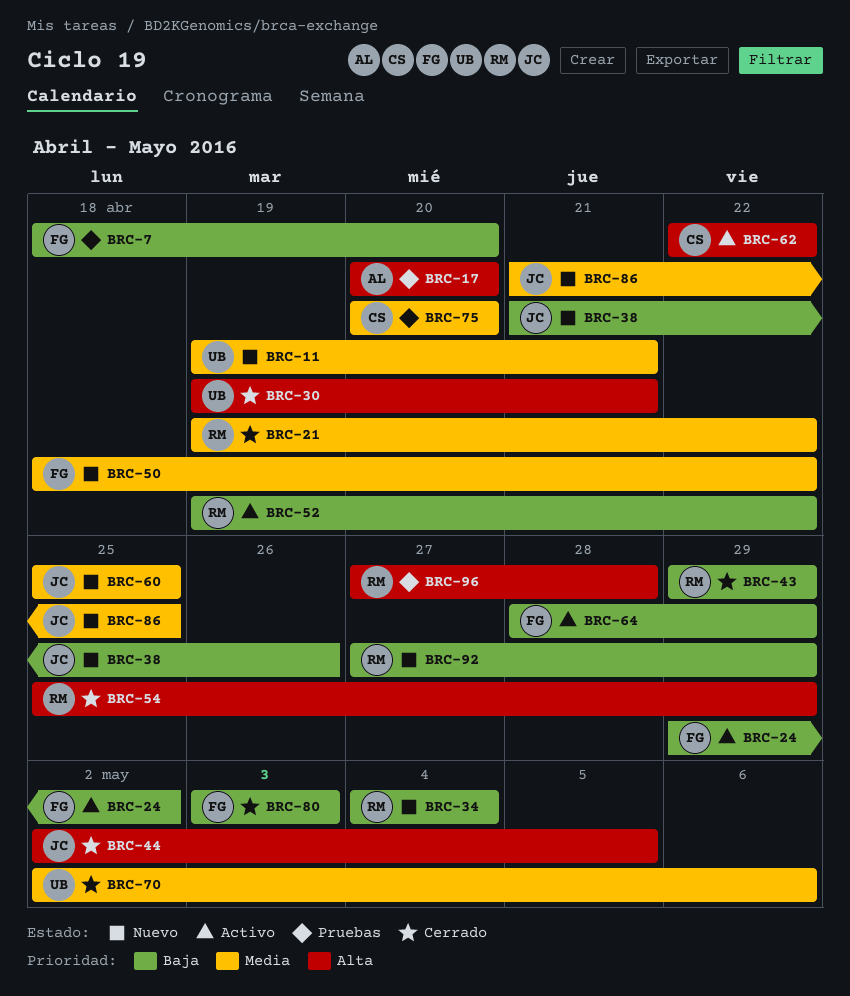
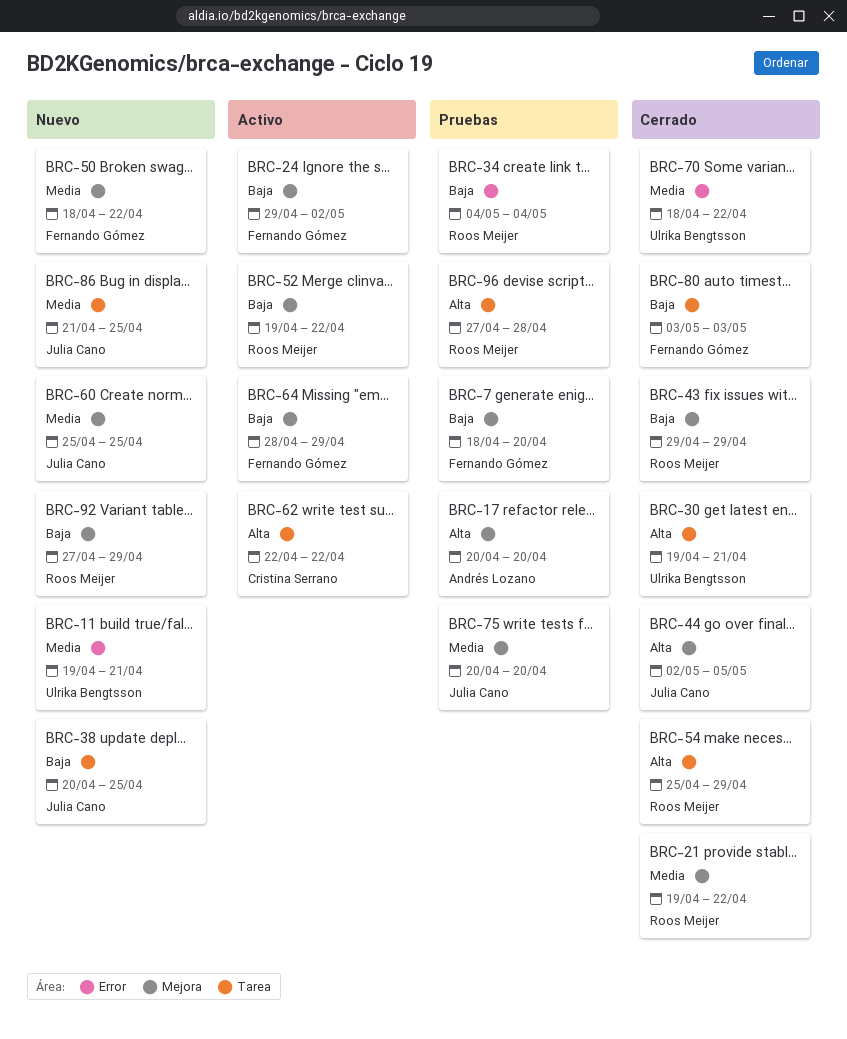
BRC-34, status: Nuevo -> Pruebas
BRC-38, start: Apr 21 -> Apr 20
BRC-38, due: Apr 26 -> Apr 25
BRC-70, start: May 2 -> Apr 18
BRC-70, due: May 6 -> Apr 22
BRC-75, owner: Cristina Serrano -> Julia Cano

